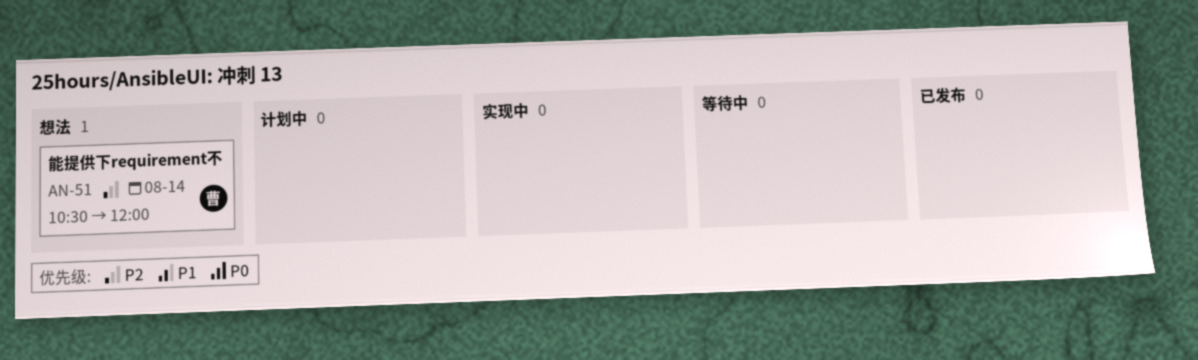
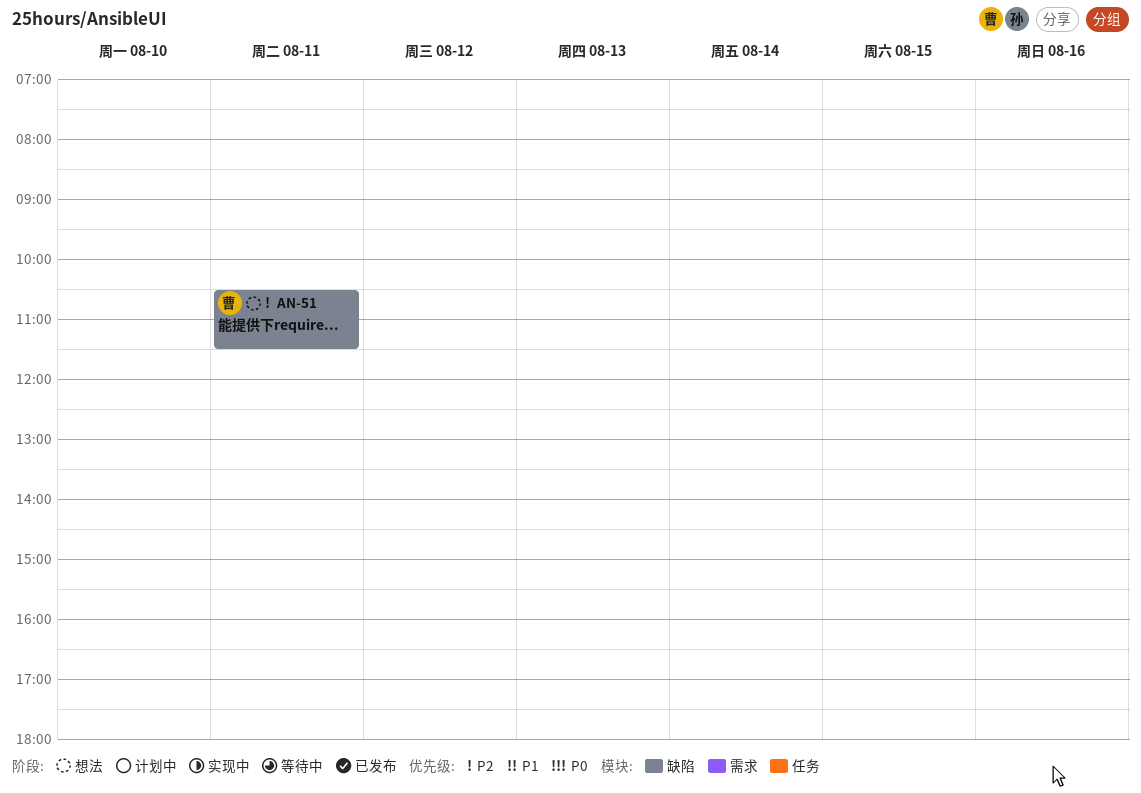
AN-51, day: Aug 14 -> Aug 11
AN-51, ends: 12:00 -> 11:30

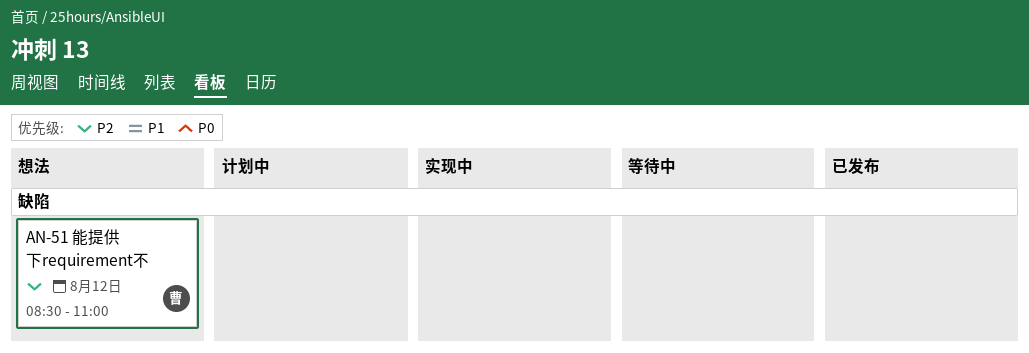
AN-51, day: Aug 11 -> Aug 12
AN-51, begins: 10:30 -> 08:30
AN-51, ends: 11:30 -> 11:00

